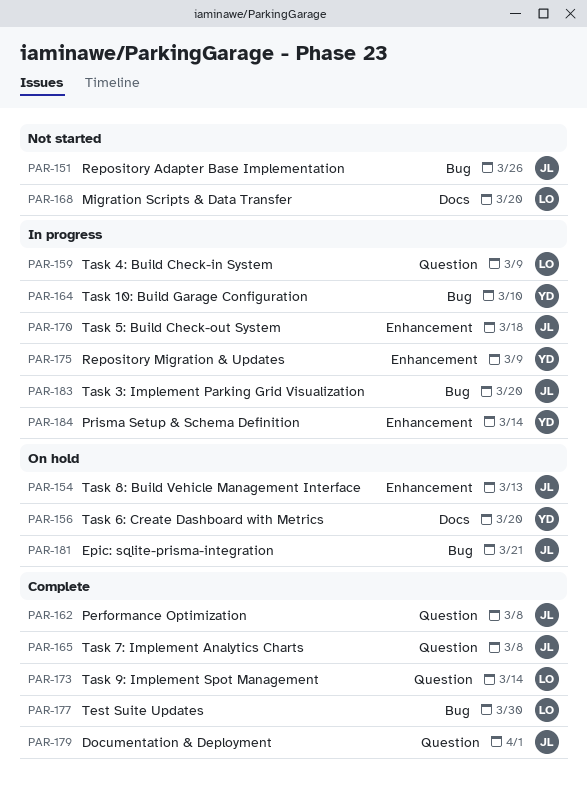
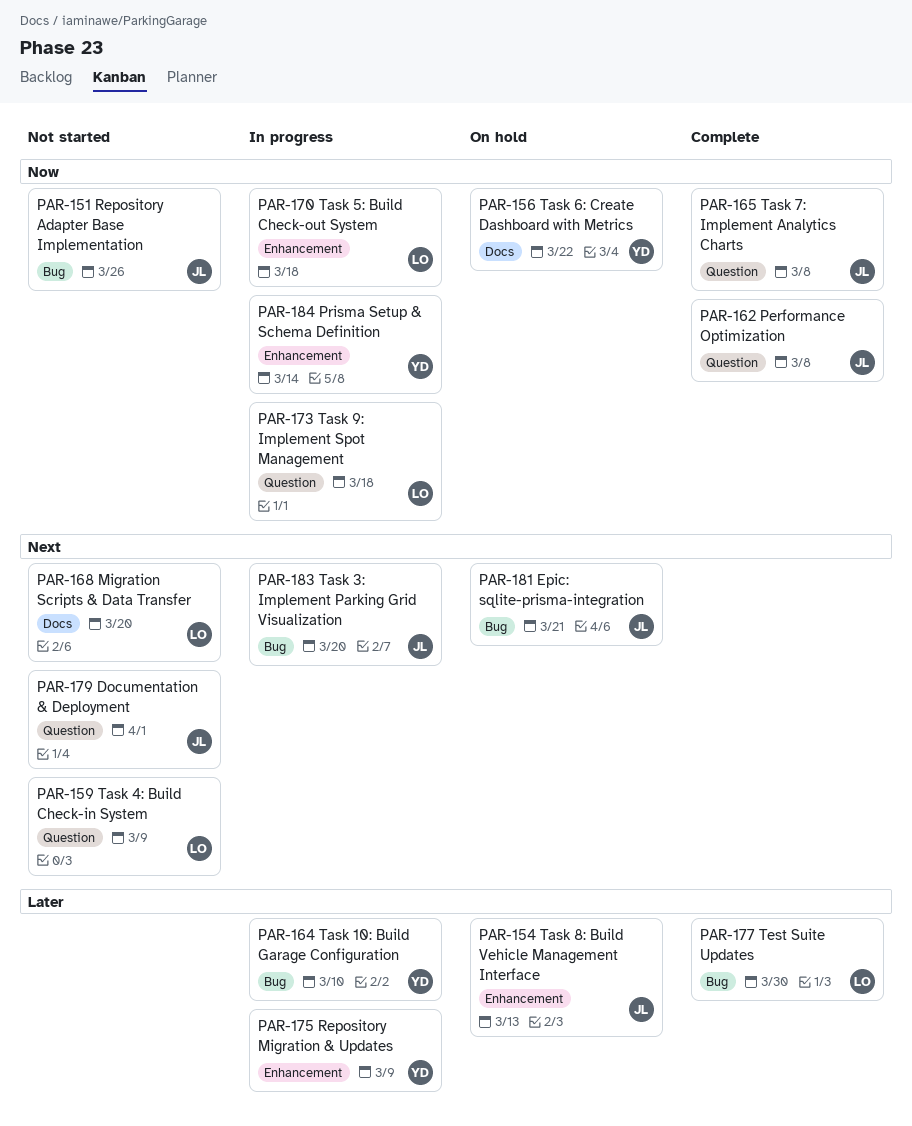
PAR-156, due: Mar 20 -> Mar 22
PAR-159, status: In progress -> Not started
PAR-170, owner: JL -> LO
PAR-173, status: Complete -> In progress
PAR-173, due: Mar 14 -> Mar 18
PAR-179, status: Complete -> Not started

